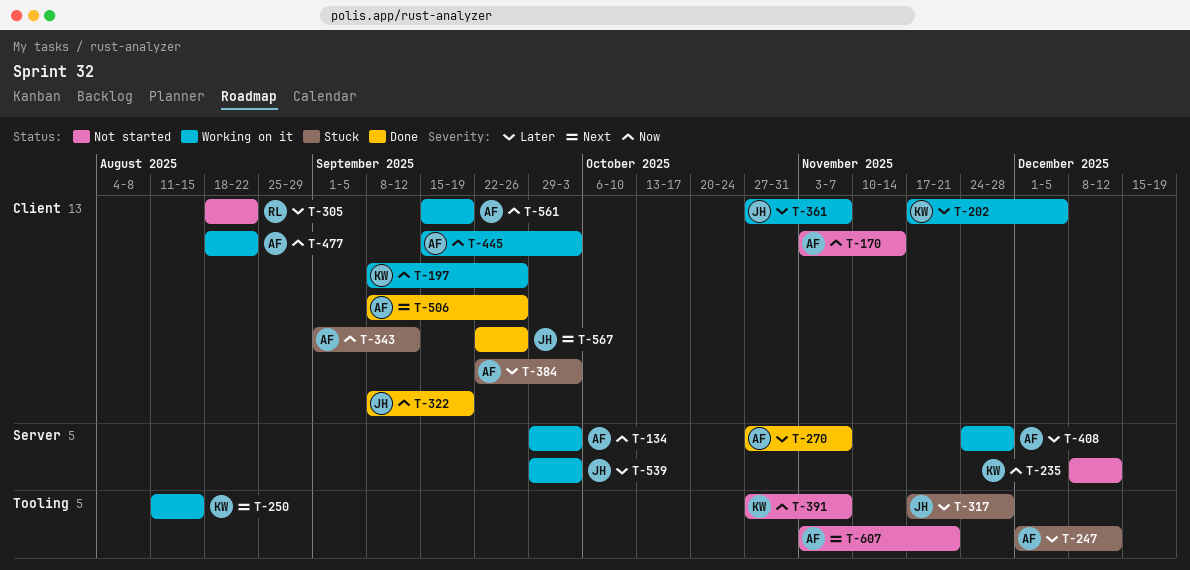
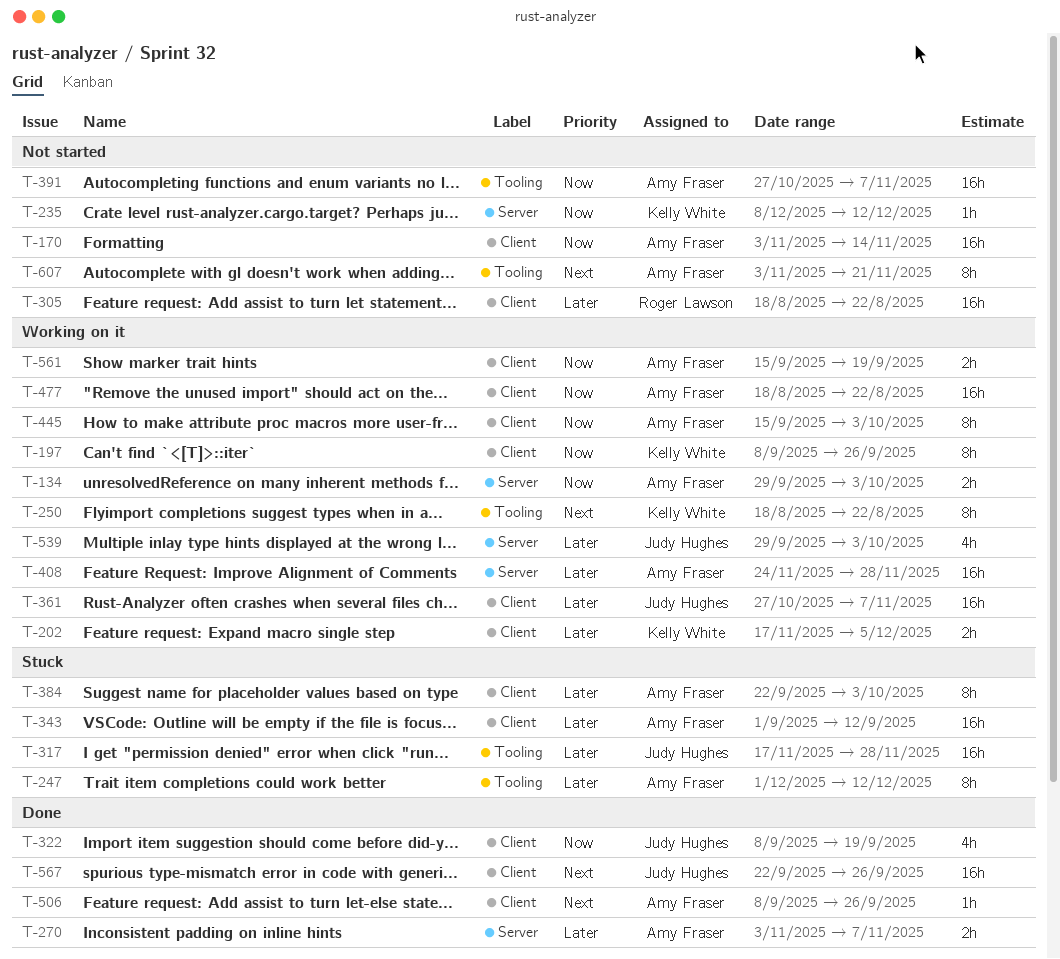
T-250, start: Aug 11 -> Aug 18
T-250, due: Aug 15 -> Aug 22
T-270, start: Oct 27 -> Nov 3
T-343, priority: Now -> Later
T-391, owner: Kelly White -> Amy Fraser

